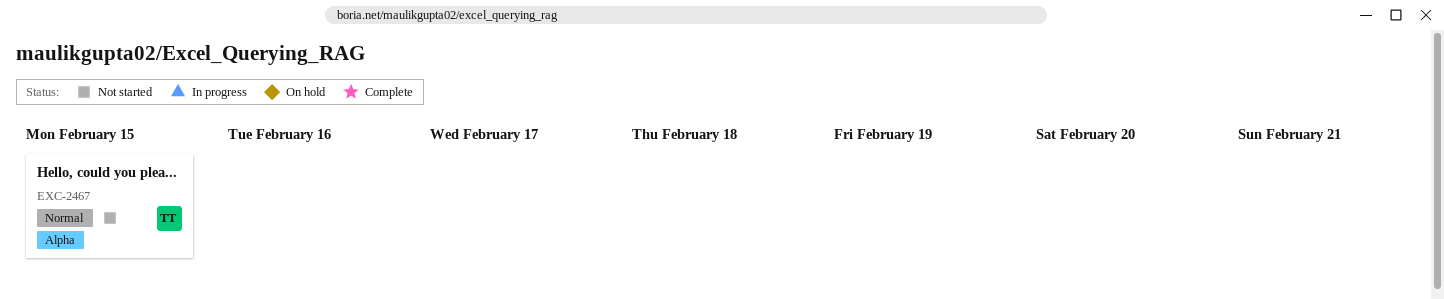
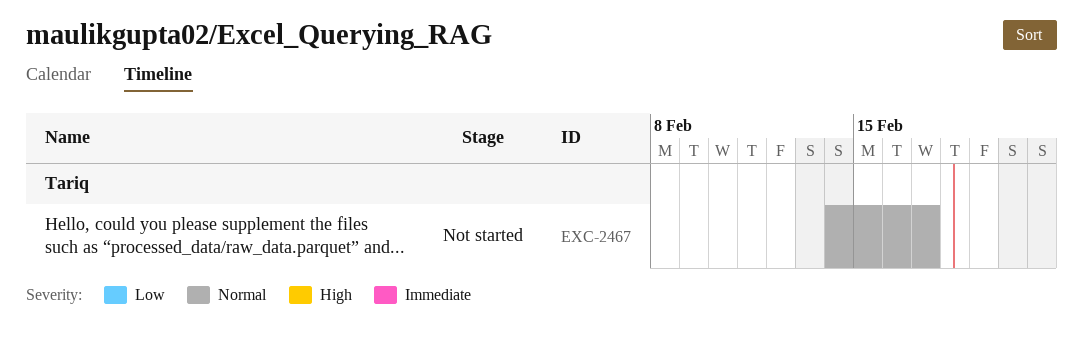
EXC-2467, due: Feb 15 -> Feb 17

